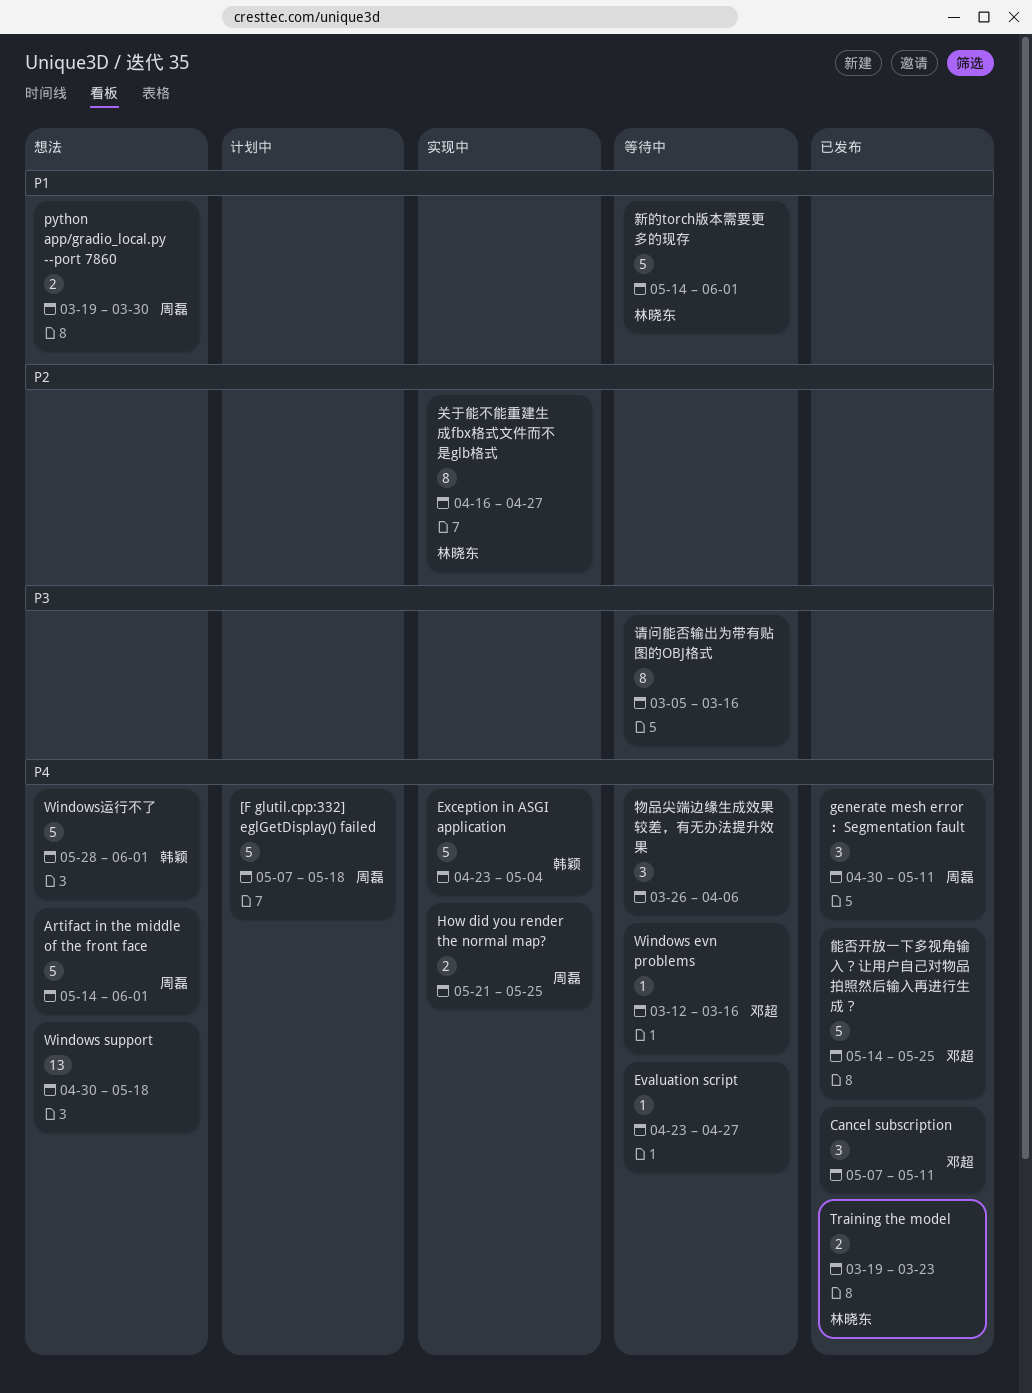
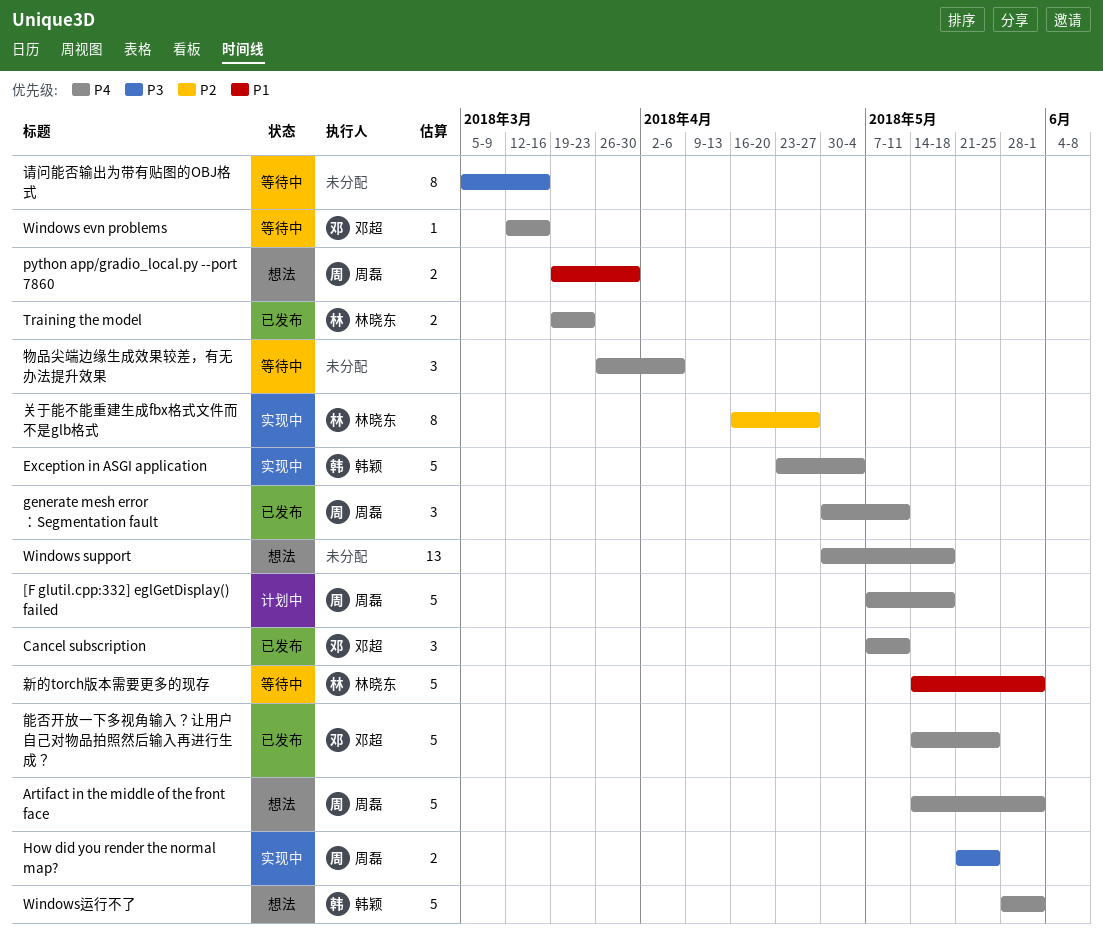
Evaluation script: present -> none
How did you render the normal map?, priority: P4 -> P3

